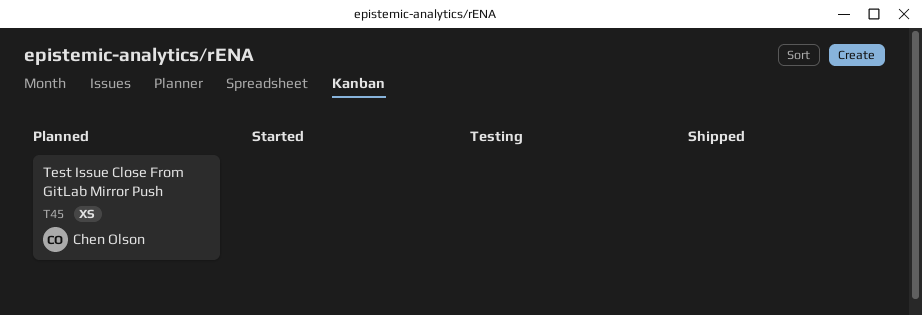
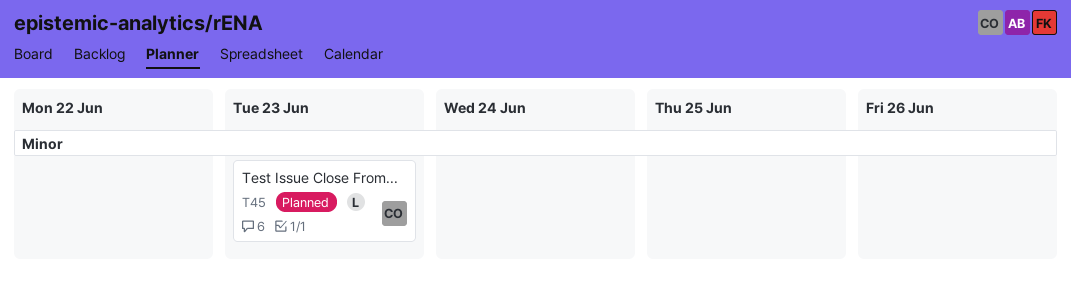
T45, estimate: XS -> L

